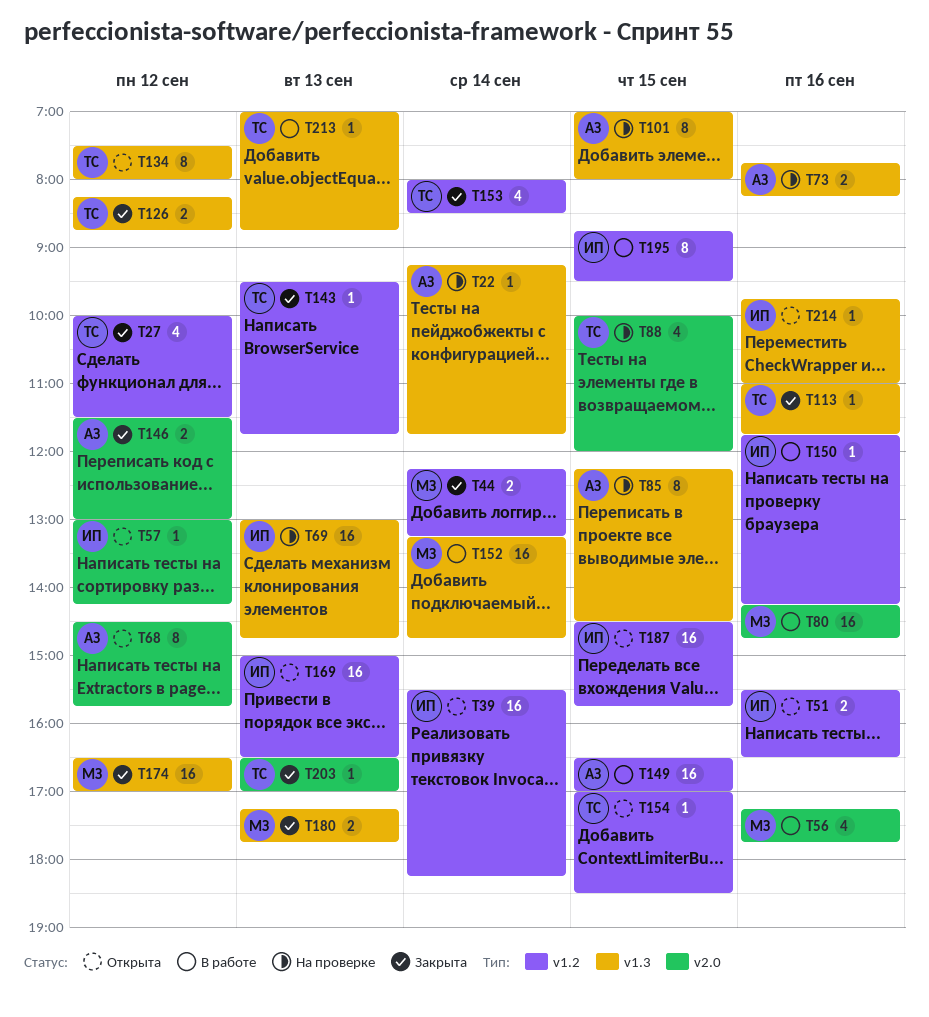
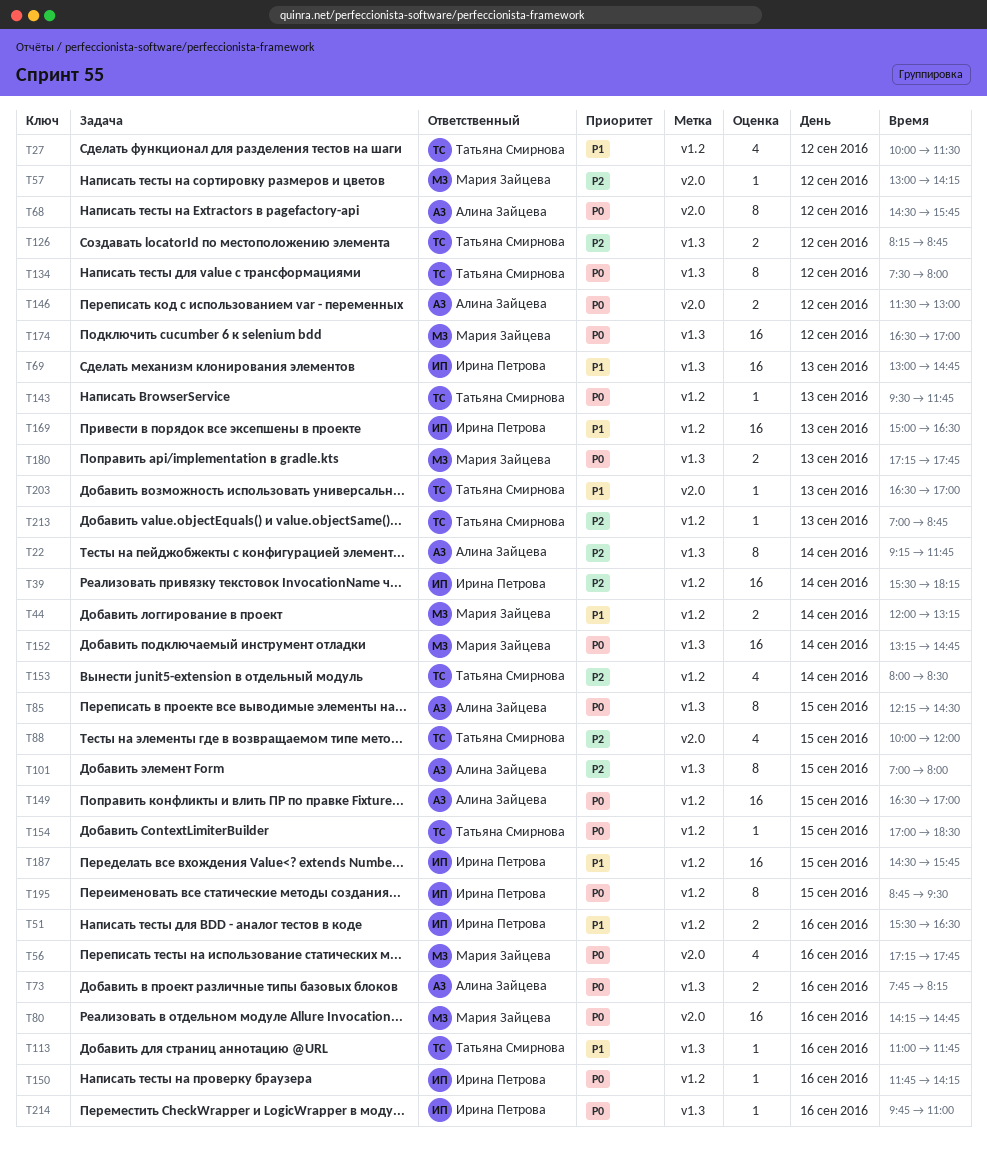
T22, estimate: 1 -> 8
T44, begins: 12:15 -> 12:00
T57, owner: Ирина Петрова -> Мария Зайцева
T213, label: v1.3 -> v1.2

